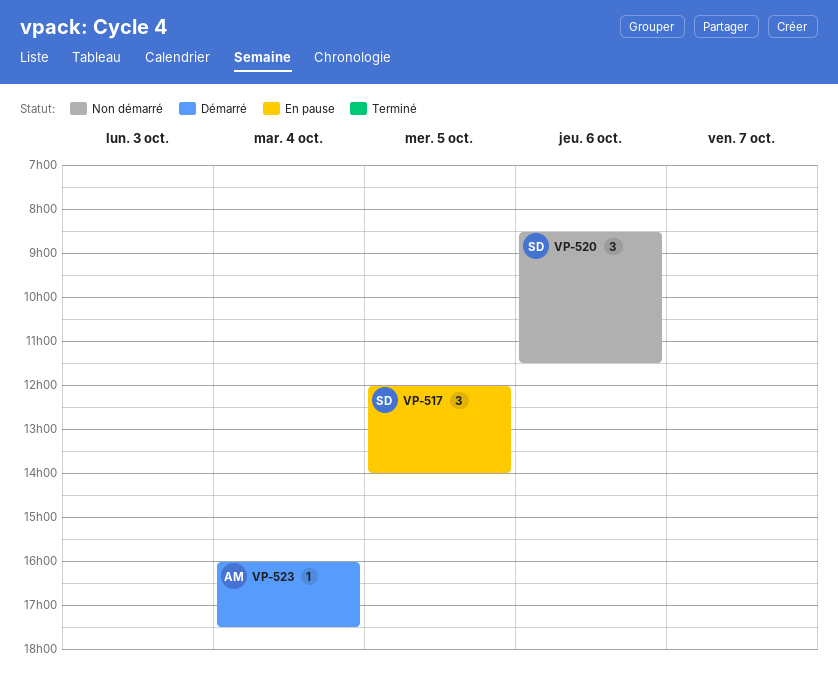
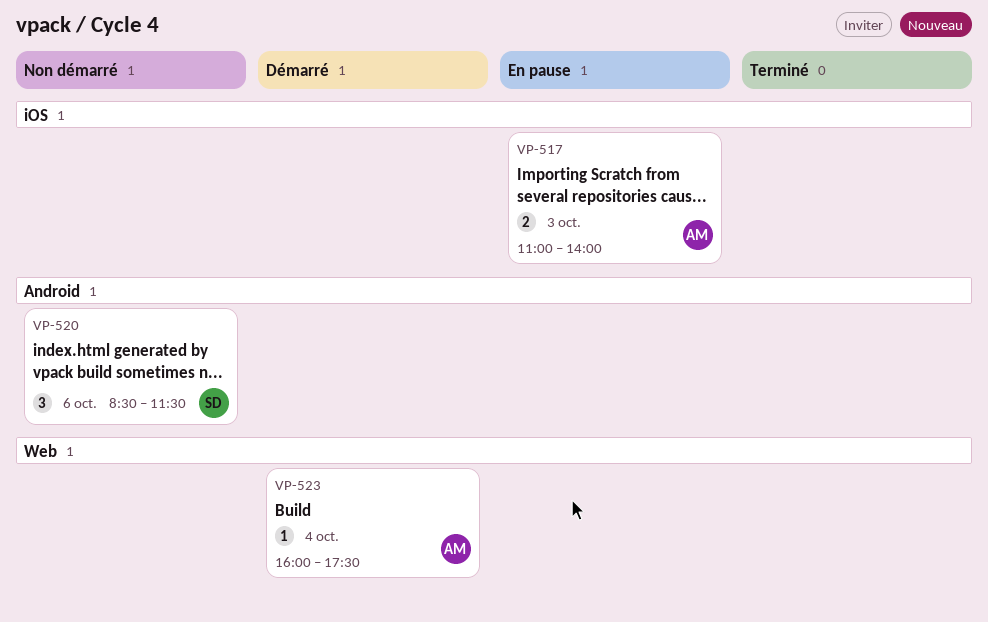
VP-517, owner: SD -> AM
VP-517, estimate: 3 -> 2
VP-517, day: Oct 5 -> Oct 3
VP-517, begins: 12:00 -> 11:00

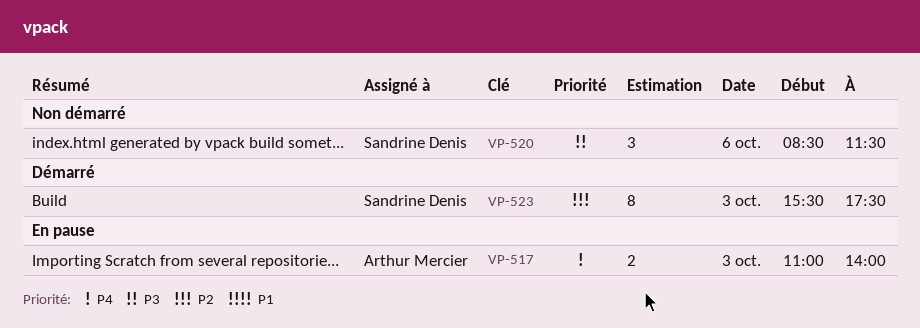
VP-523, owner: Arthur Mercier -> Sandrine Denis
VP-523, estimate: 1 -> 8
VP-523, day: Oct 4 -> Oct 3
VP-523, begins: 16:00 -> 15:30

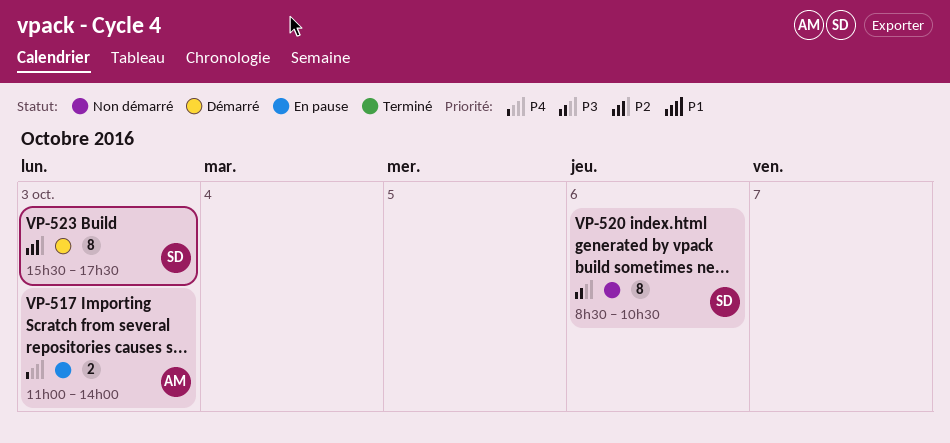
VP-520, estimate: 3 -> 8
VP-520, ends: 11:30 -> 10:30

